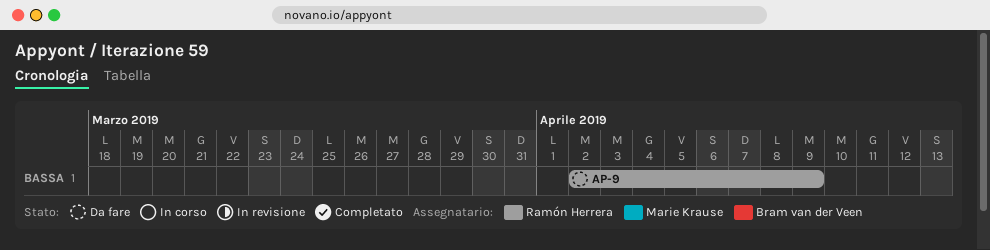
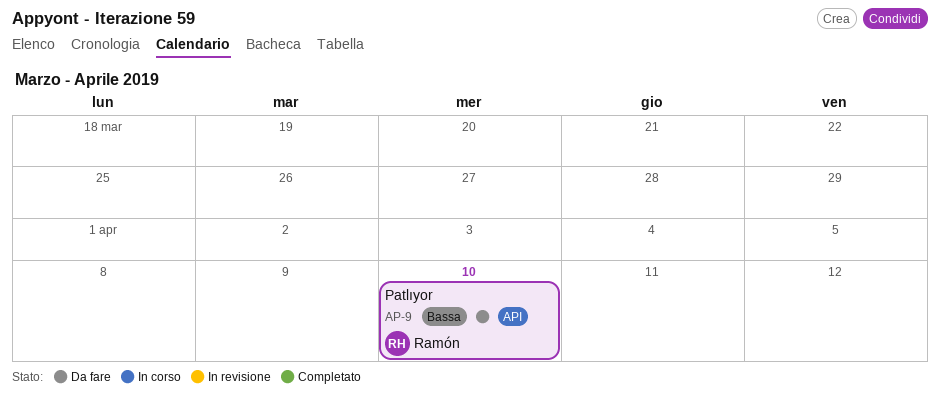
AP-9, due: Apr 9 -> Apr 10

